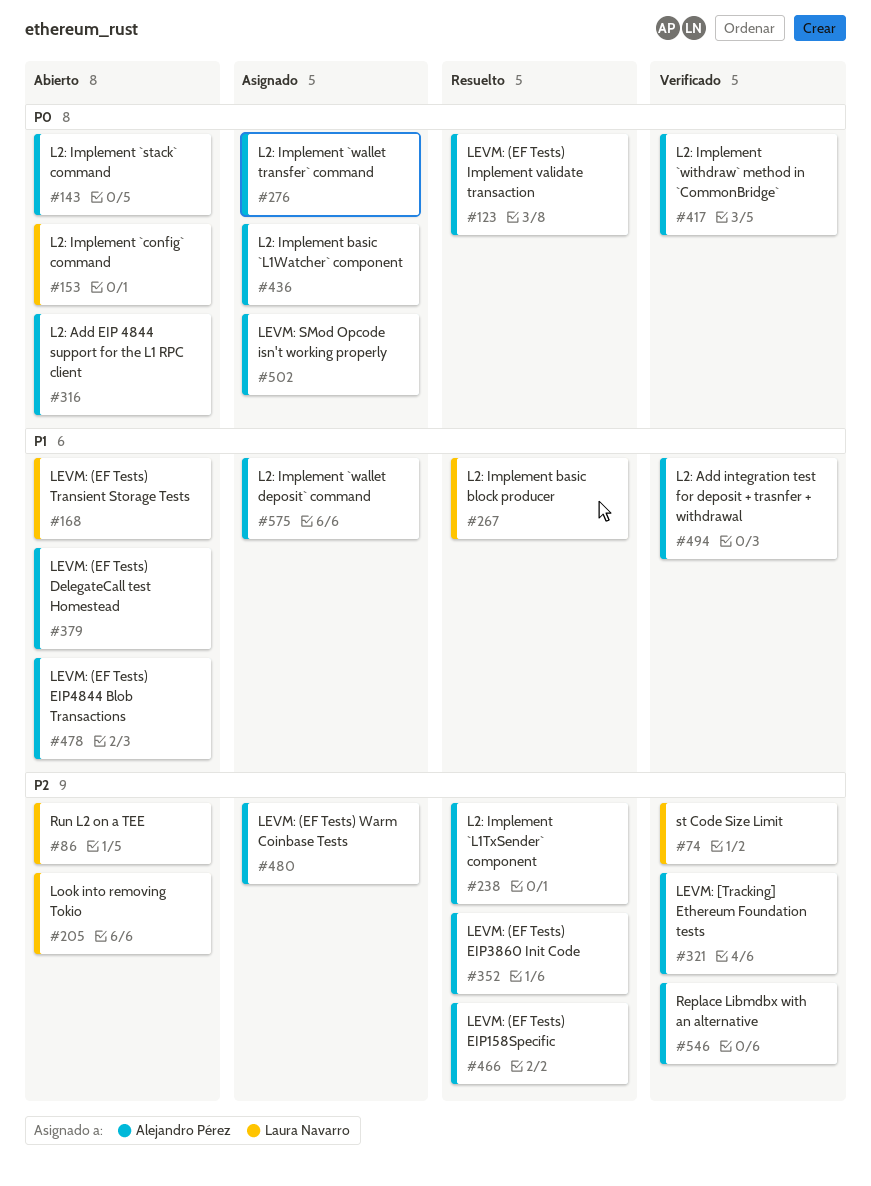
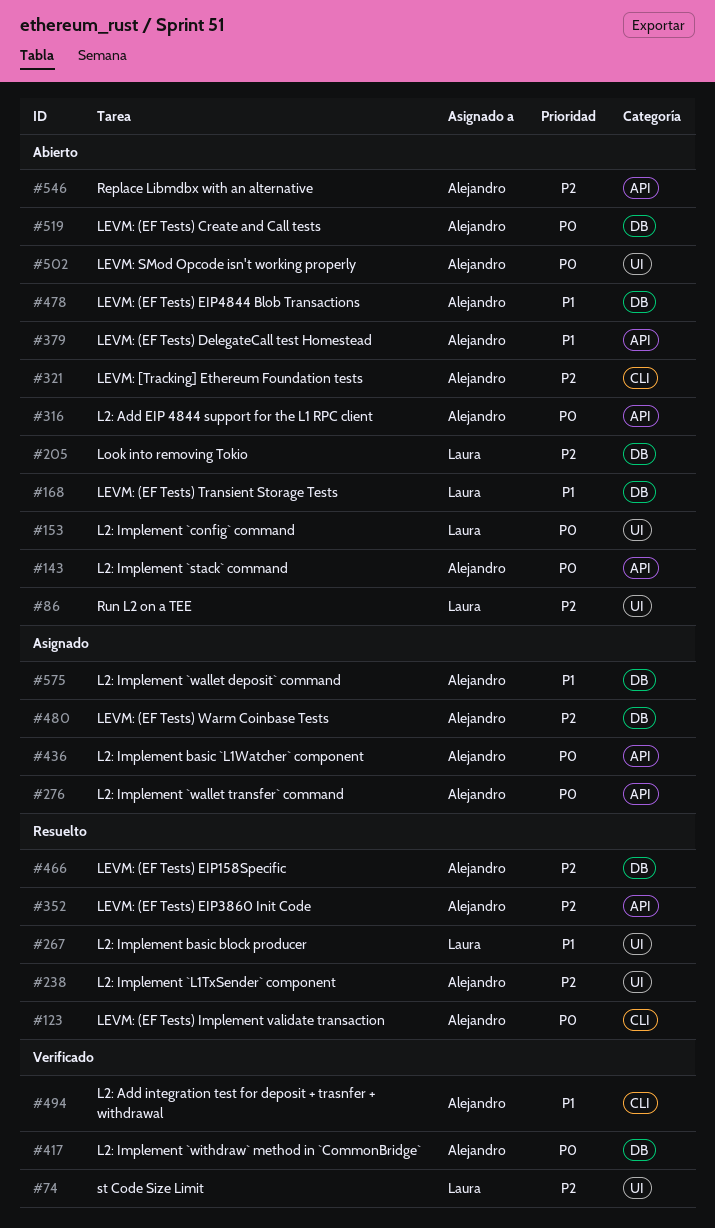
#321, status: Verificado -> Abierto
#502, status: Asignado -> Abierto
#519: none -> present
#546, status: Verificado -> Abierto

